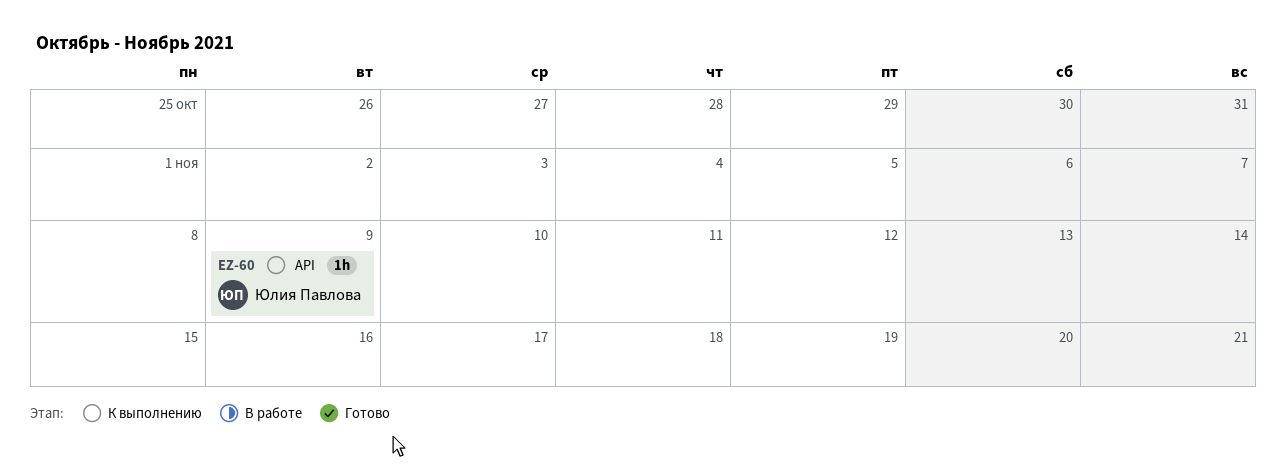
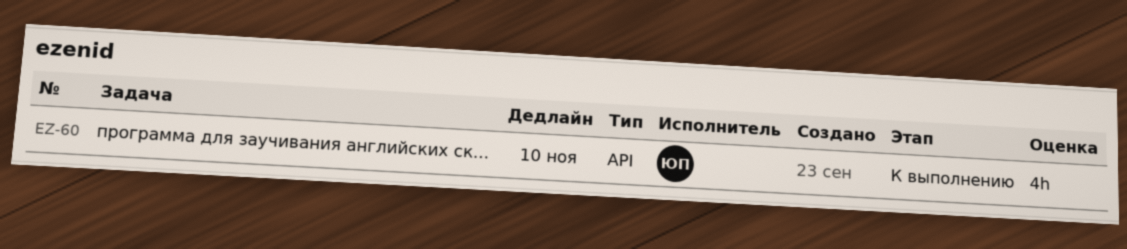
EZ-60, estimate: 1h -> 4h
EZ-60, due: Nov 9 -> Nov 10

